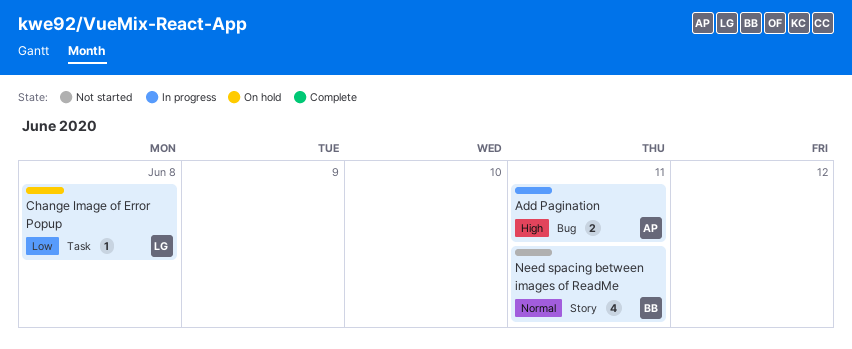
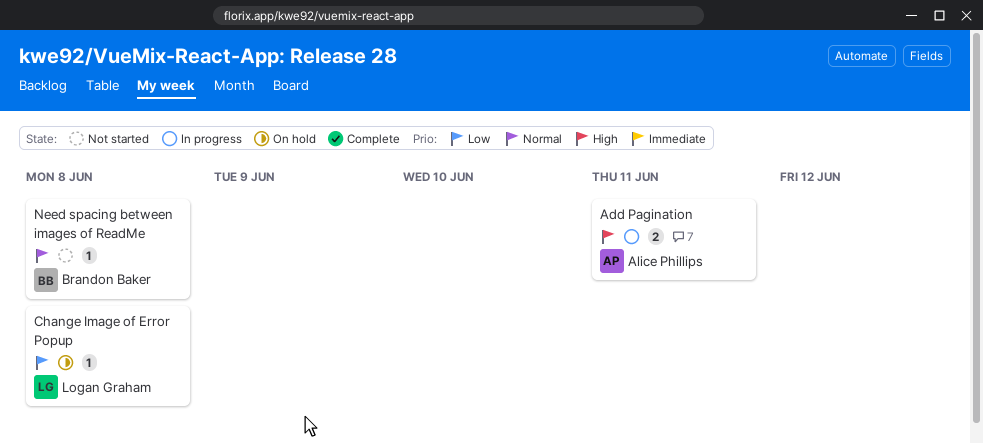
Need spacing between images of ReadMe, estimate: 4 -> 1
Need spacing between images of ReadMe, due: Jun 11 -> Jun 8

